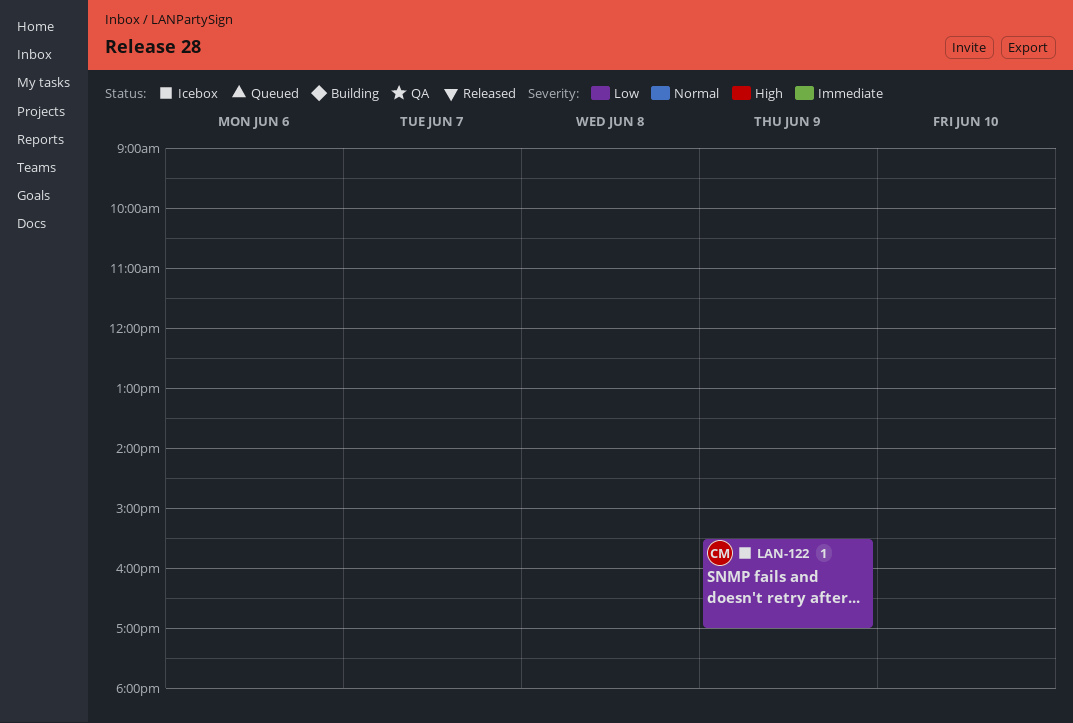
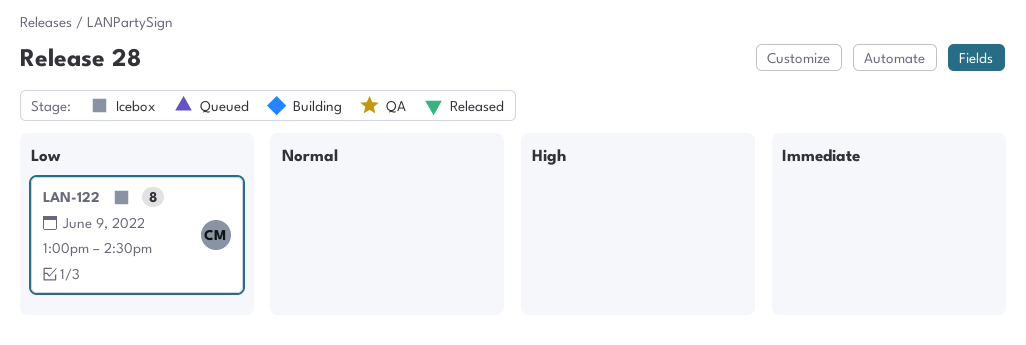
LAN-122, estimate: 1 -> 8
LAN-122, begins: 15:30 -> 13:00
LAN-122, ends: 17:00 -> 14:30

